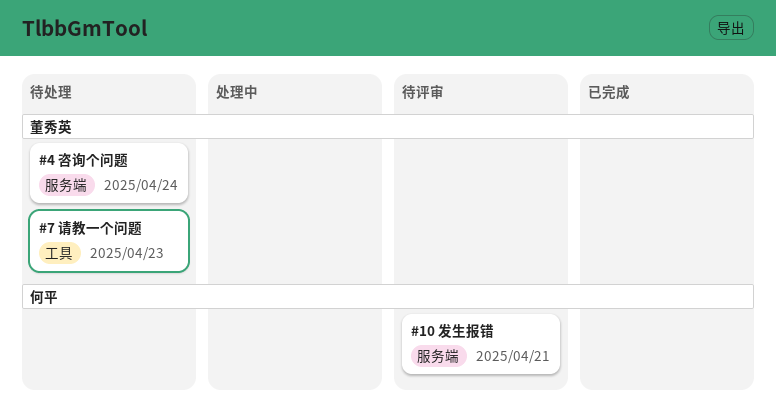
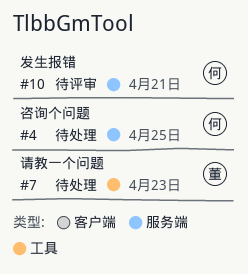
#4, owner: 董秀英 -> 何平
#4, due: Apr 24 -> Apr 25

